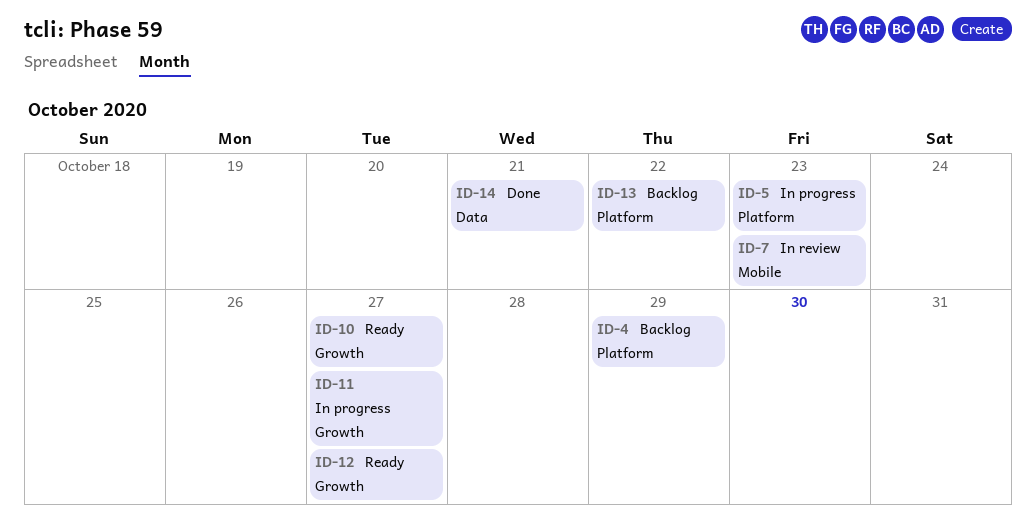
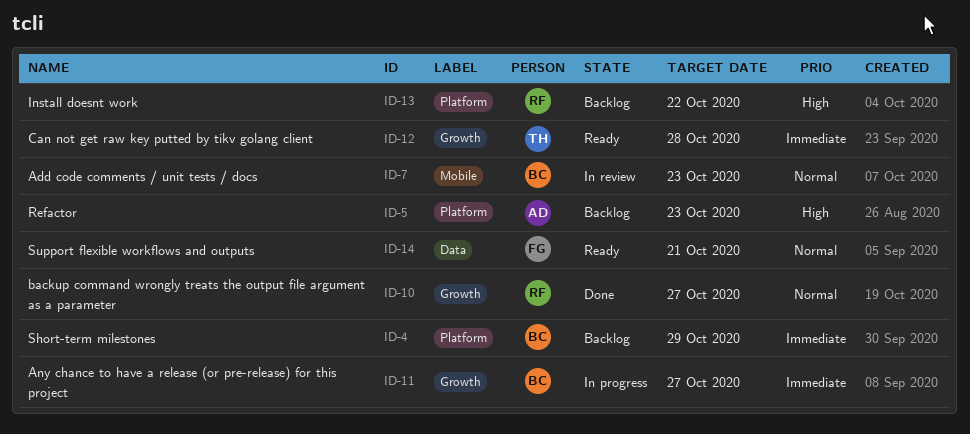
ID-5, status: In progress -> Backlog
ID-10, status: Ready -> Done
ID-12, due: Oct 27 -> Oct 28
ID-14, status: Done -> Ready

